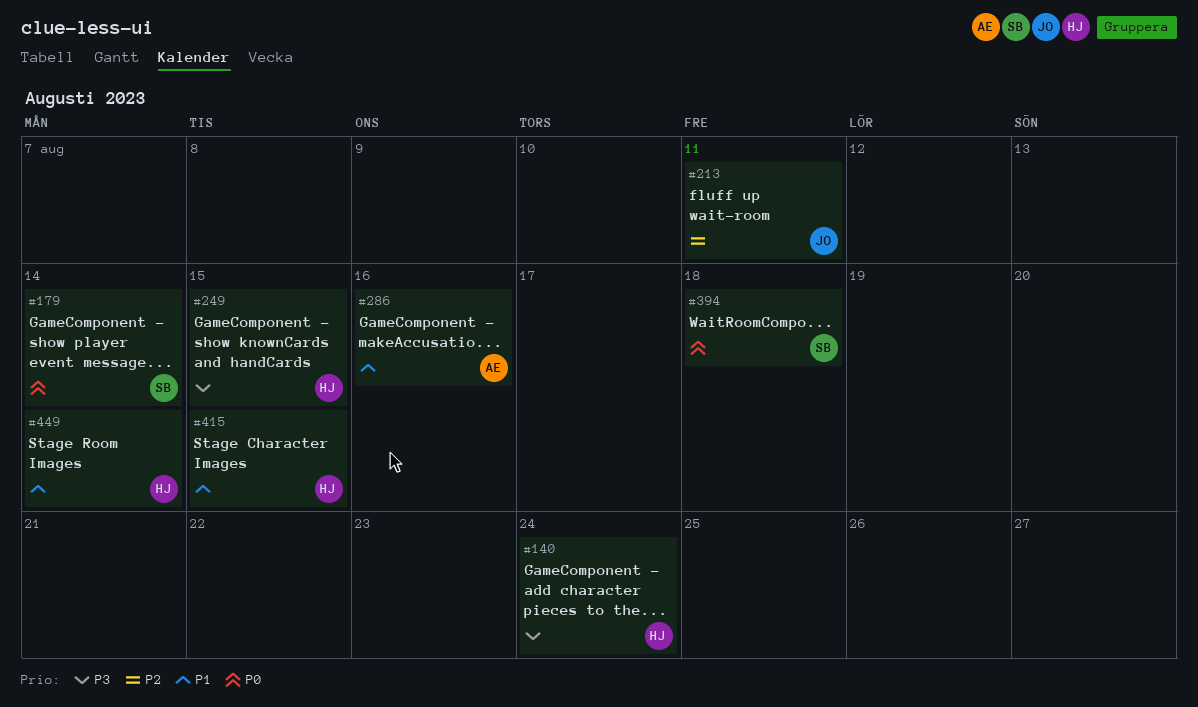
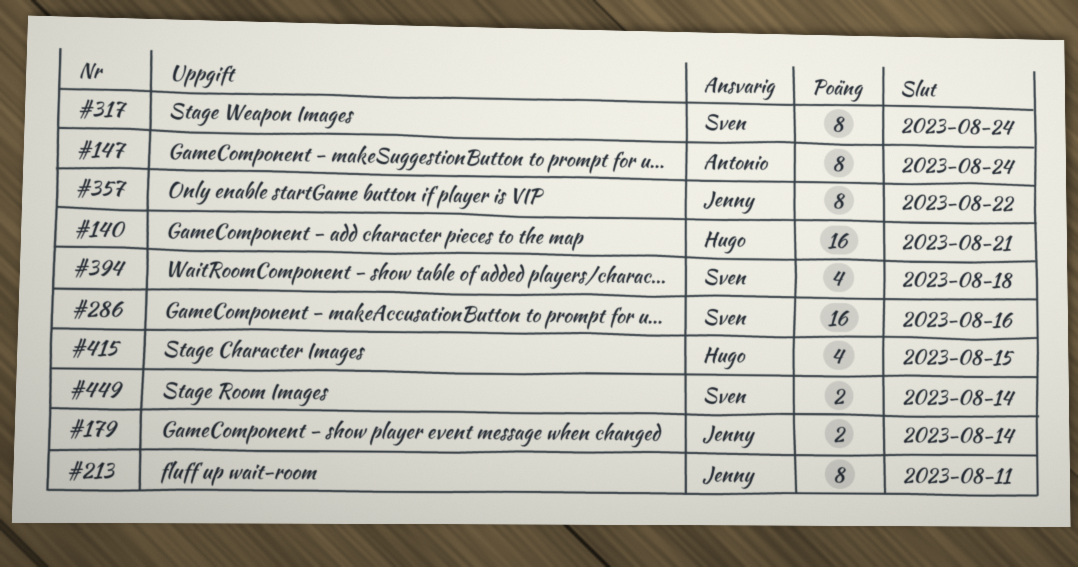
#140, due: Aug 24 -> Aug 21
#147: none -> present
#179, owner: Sven -> Jenny
#249: present -> none
#286, owner: Antonio -> Sven
#317: none -> present
#357: none -> present
#449, owner: Hugo -> Sven

